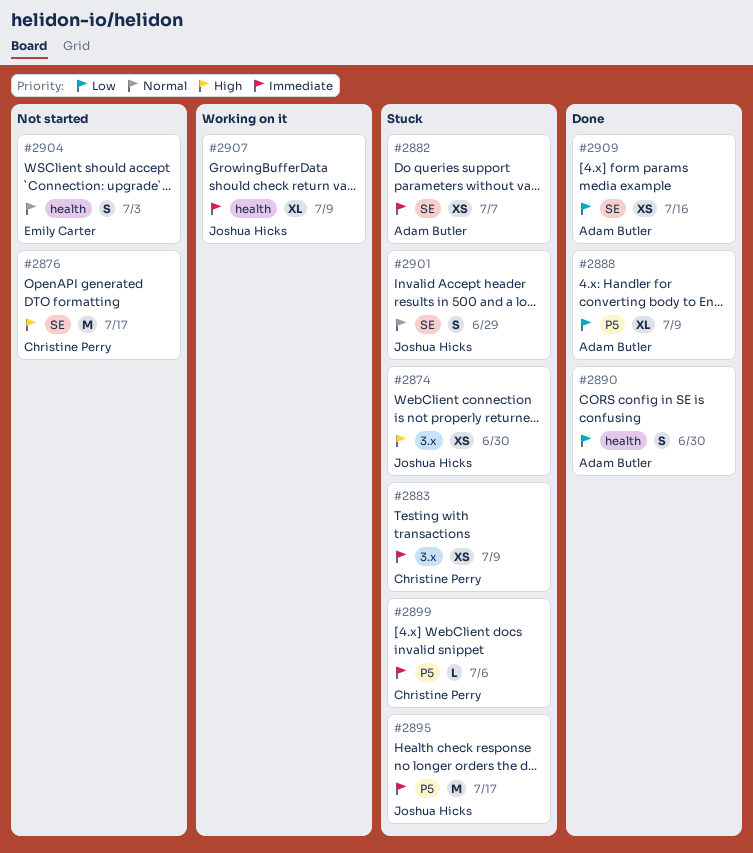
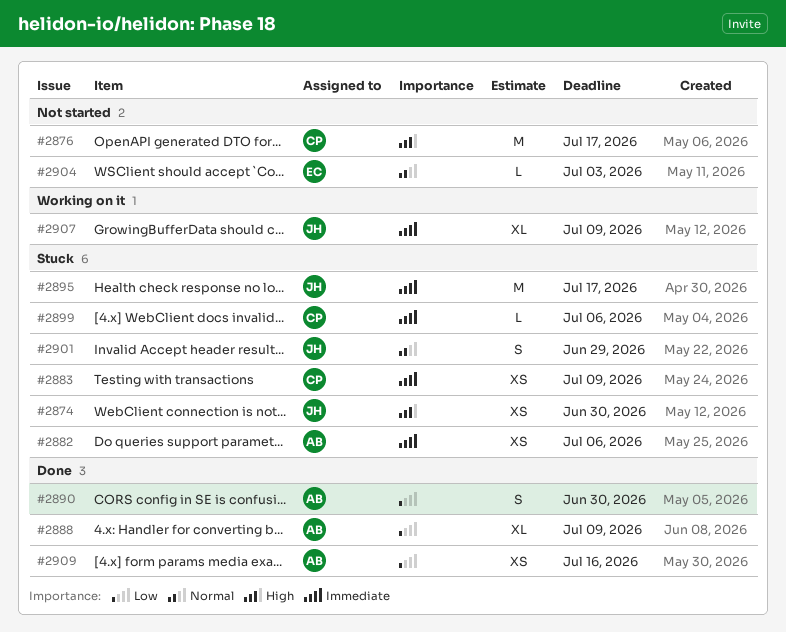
#2882, due: Jul 7 -> Jul 6
#2904, estimate: S -> L

